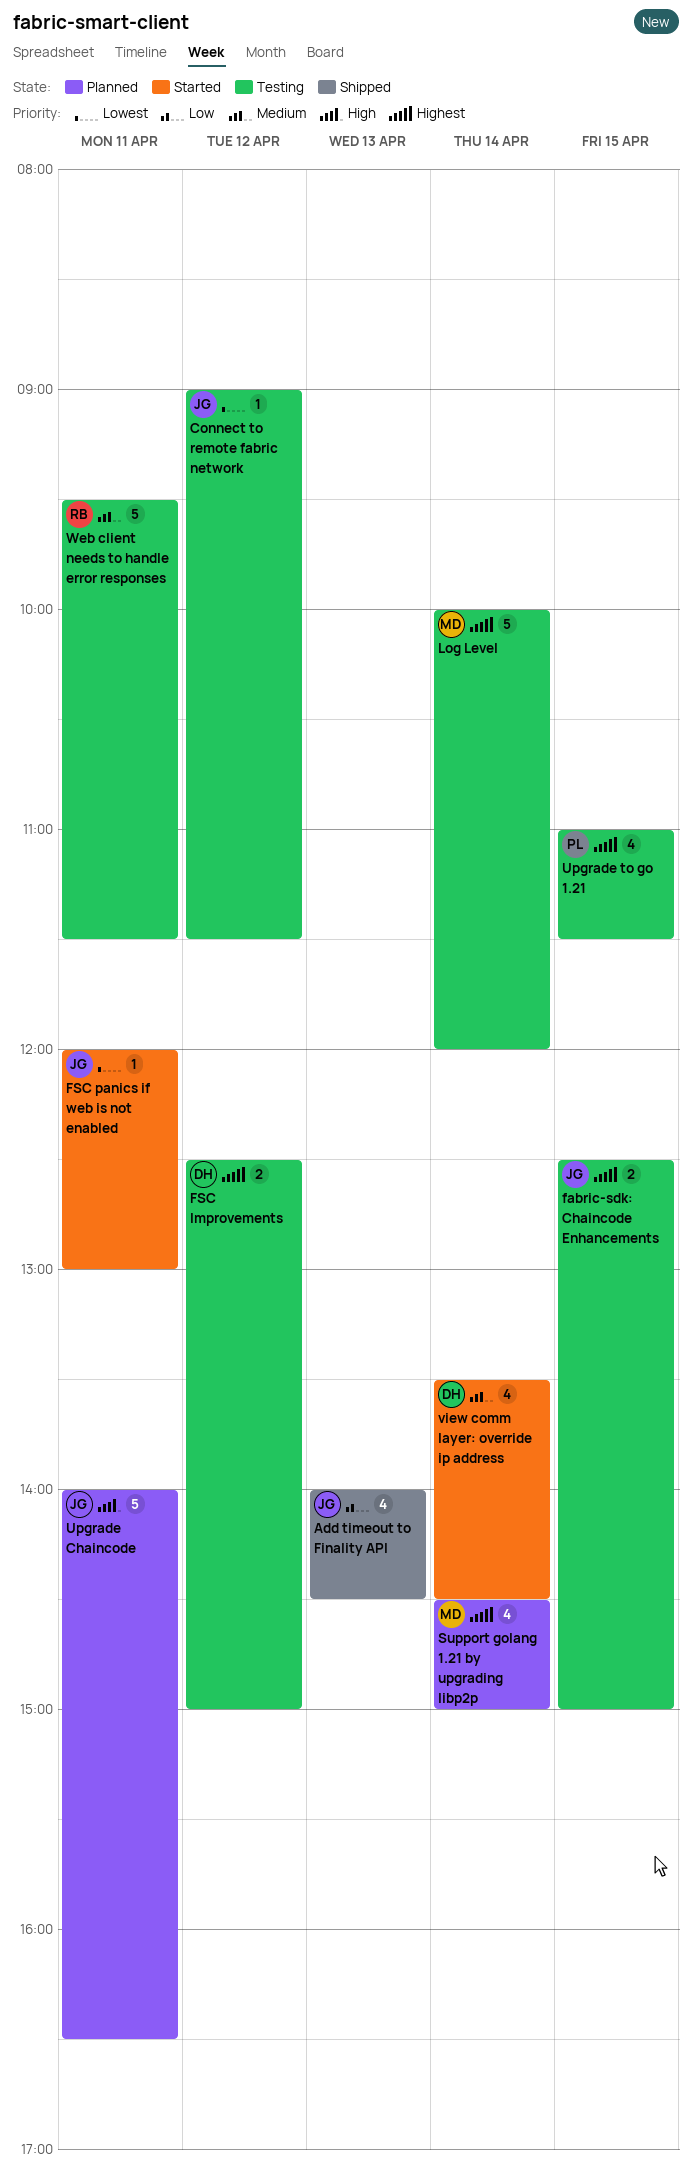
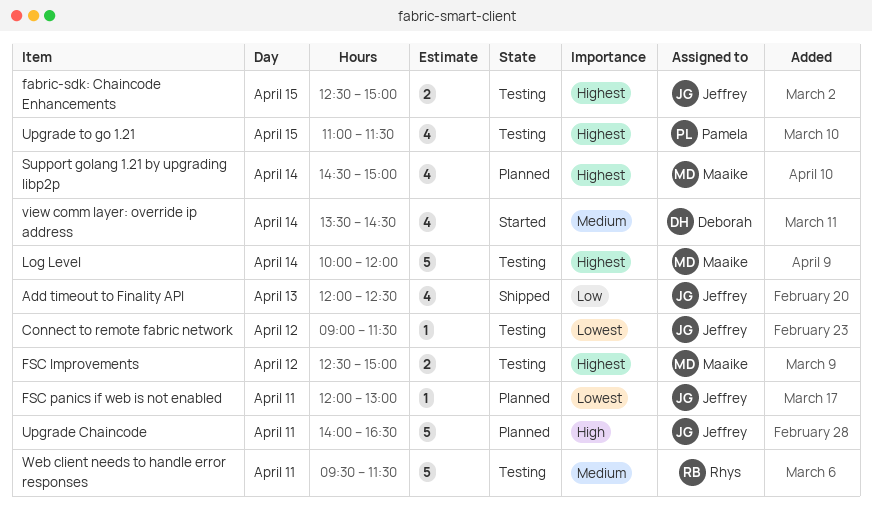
Add timeout to Finality API, begins: 14:00 -> 12:00
Add timeout to Finality API, ends: 14:30 -> 12:30
FSC Improvements, owner: Deborah -> Maaike
FSC panics if web is not enabled, status: Started -> Planned

